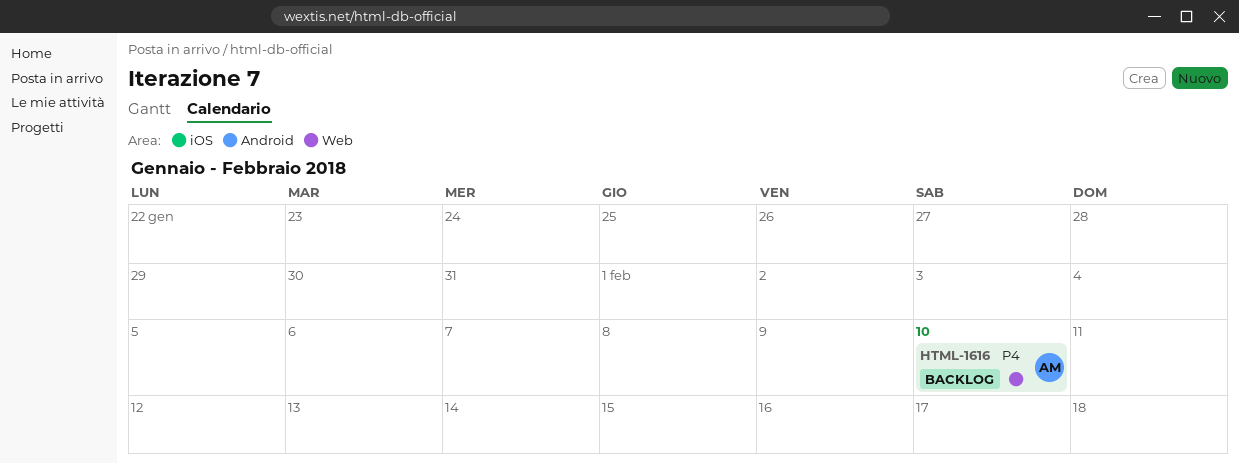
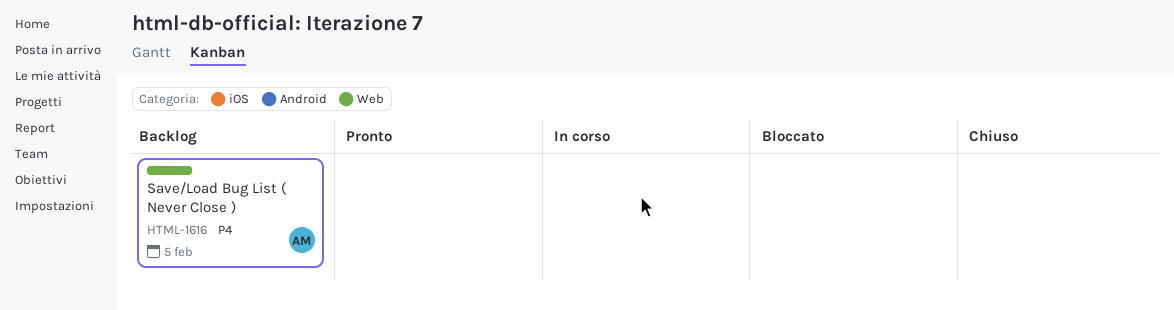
HTML-1616, due: Feb 10 -> Feb 5

